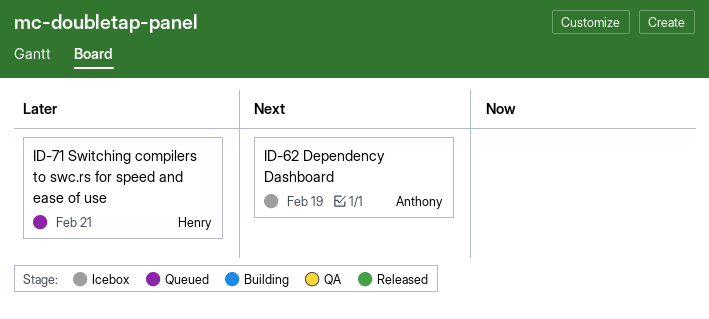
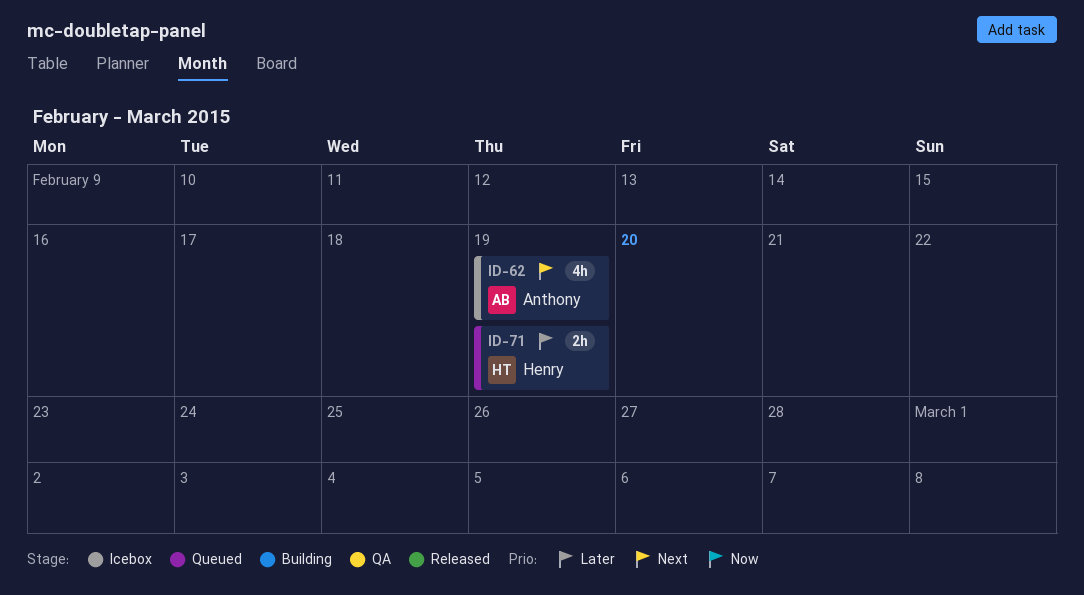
ID-71, due: Feb 21 -> Feb 19

